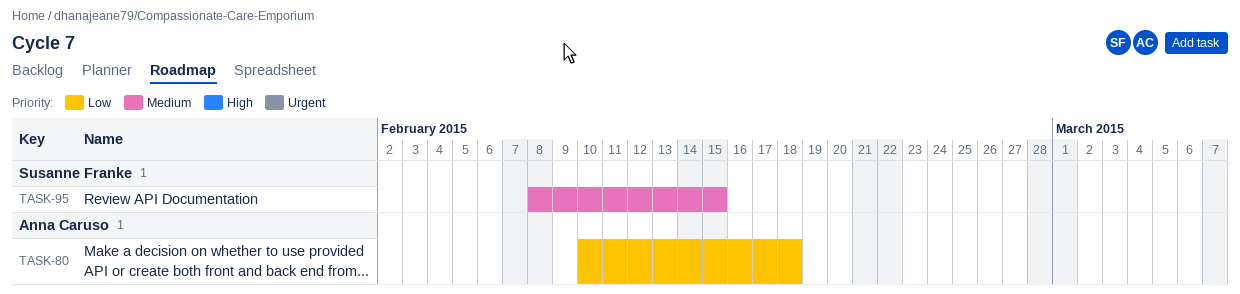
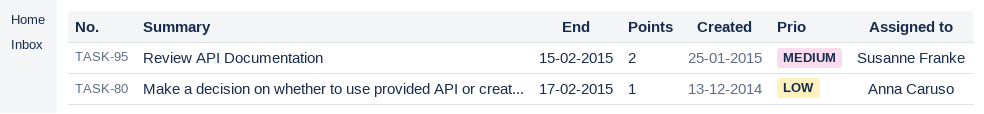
TASK-80, due: Feb 18 -> Feb 17

